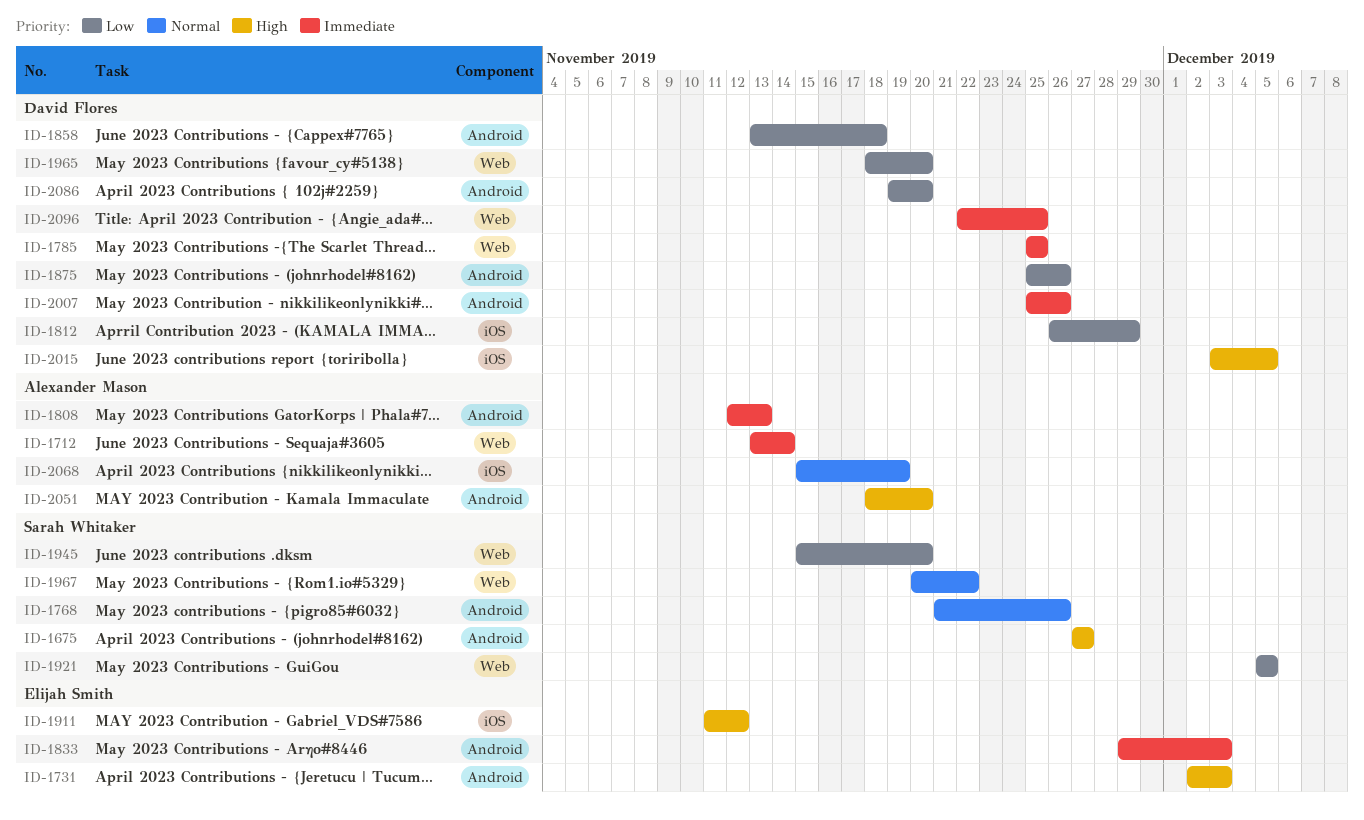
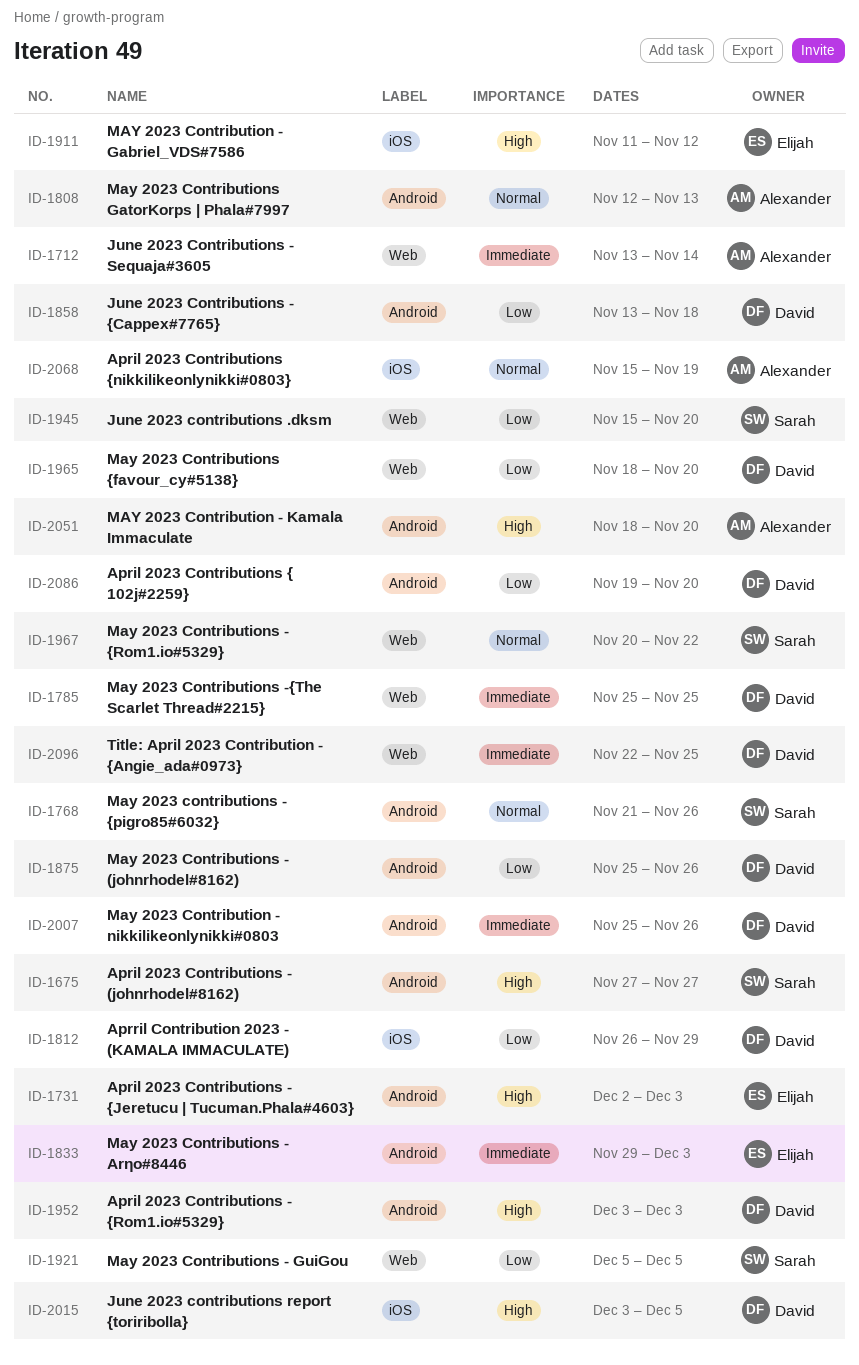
ID-1808, priority: Immediate -> Normal
ID-1952: none -> present

